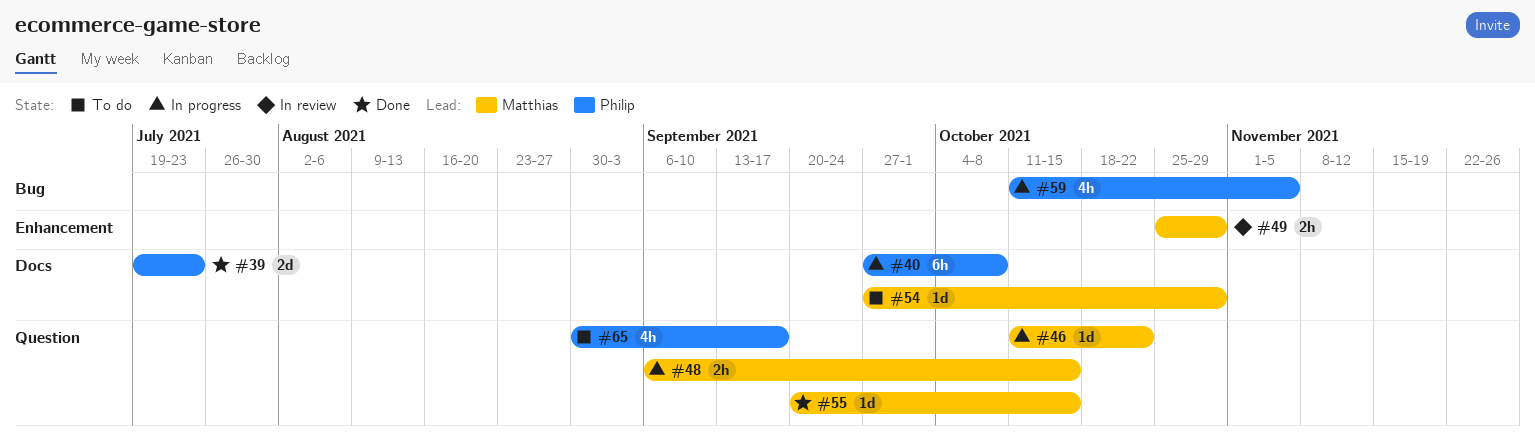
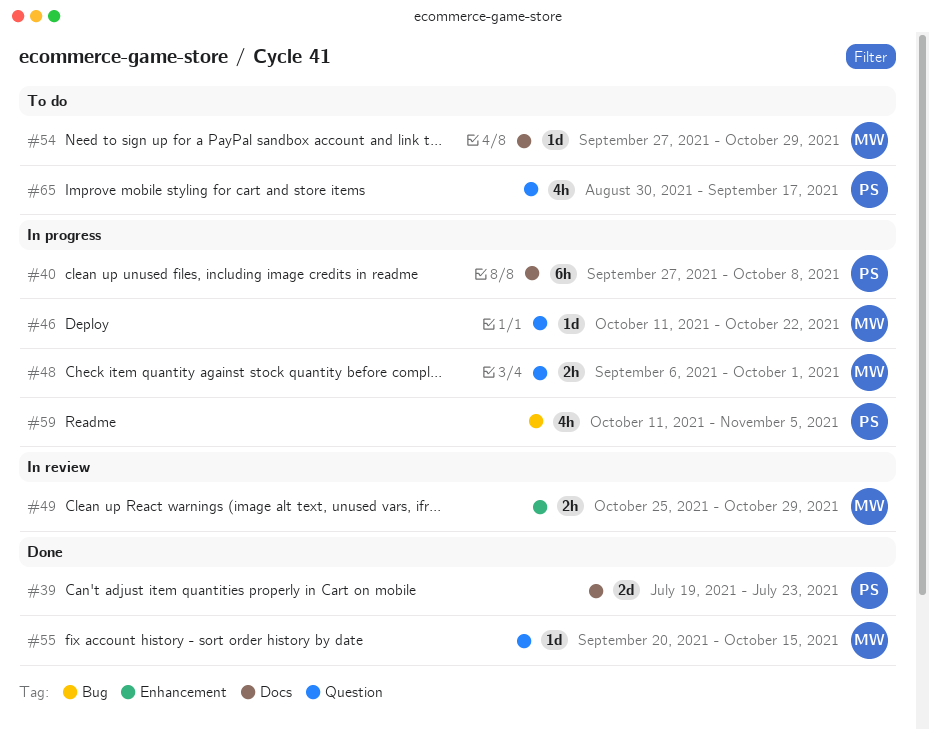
#48, due: Oct 15 -> Oct 1

